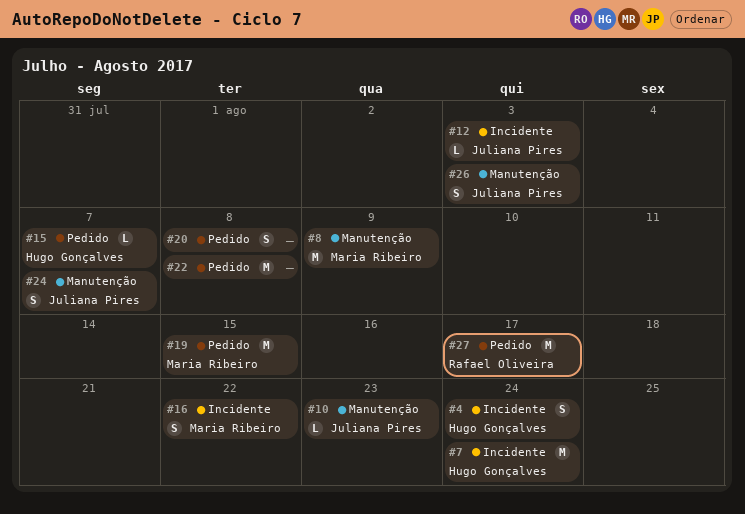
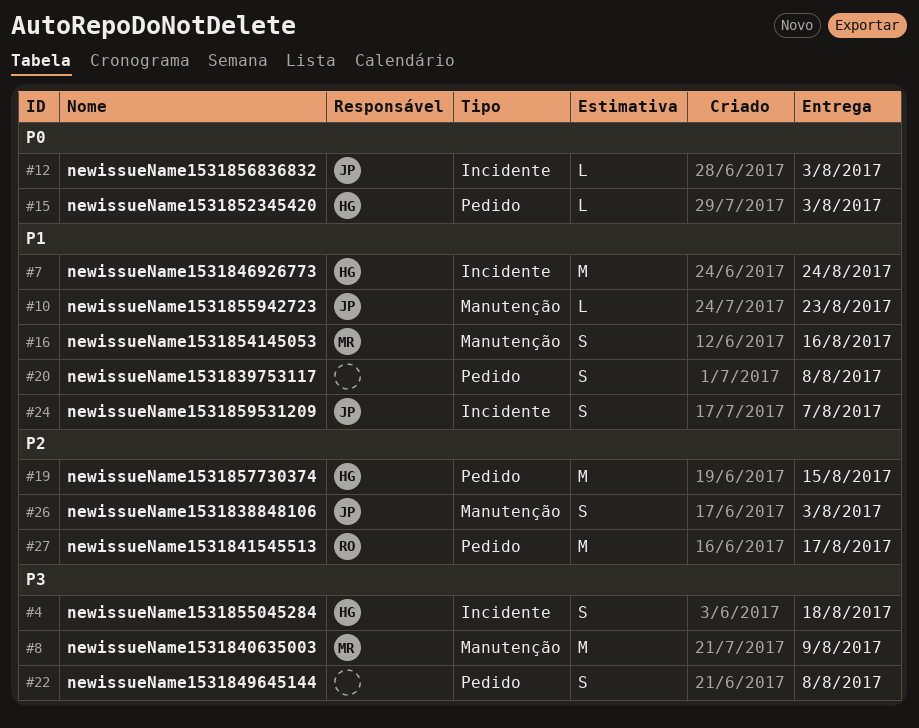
#4, due: Aug 24 -> Aug 18
#15, due: Aug 7 -> Aug 3
#16, label: Incidente -> Manutenção
#16, due: Aug 22 -> Aug 16
#19, owner: Maria Ribeiro -> Hugo Gonçalves
#22, estimate: M -> S
#24, label: Manutenção -> Incidente

